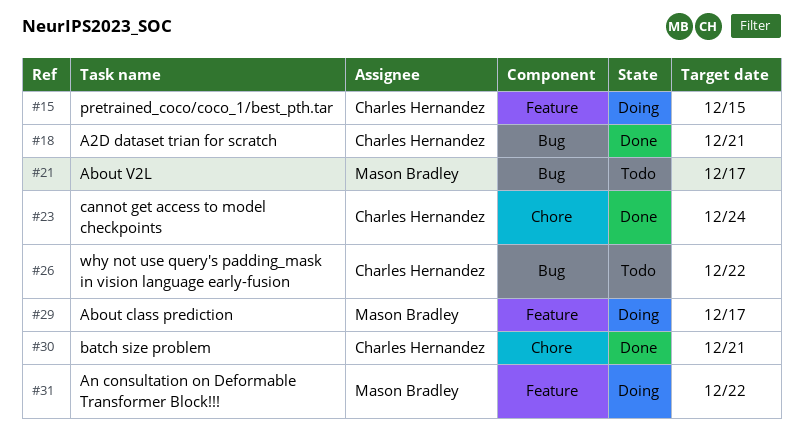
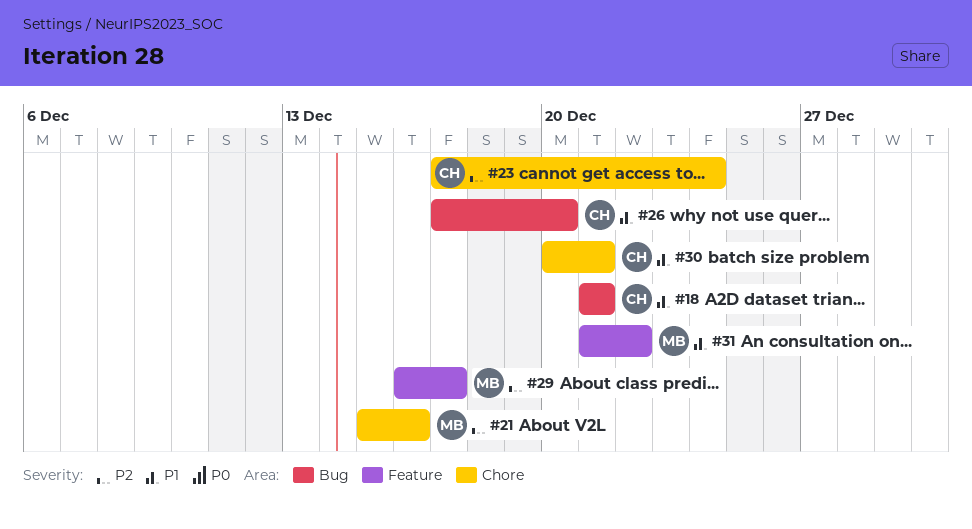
#15: present -> none
#21, label: Bug -> Chore
#21, due: Dec 17 -> Dec 16
#26, due: Dec 22 -> Dec 20

